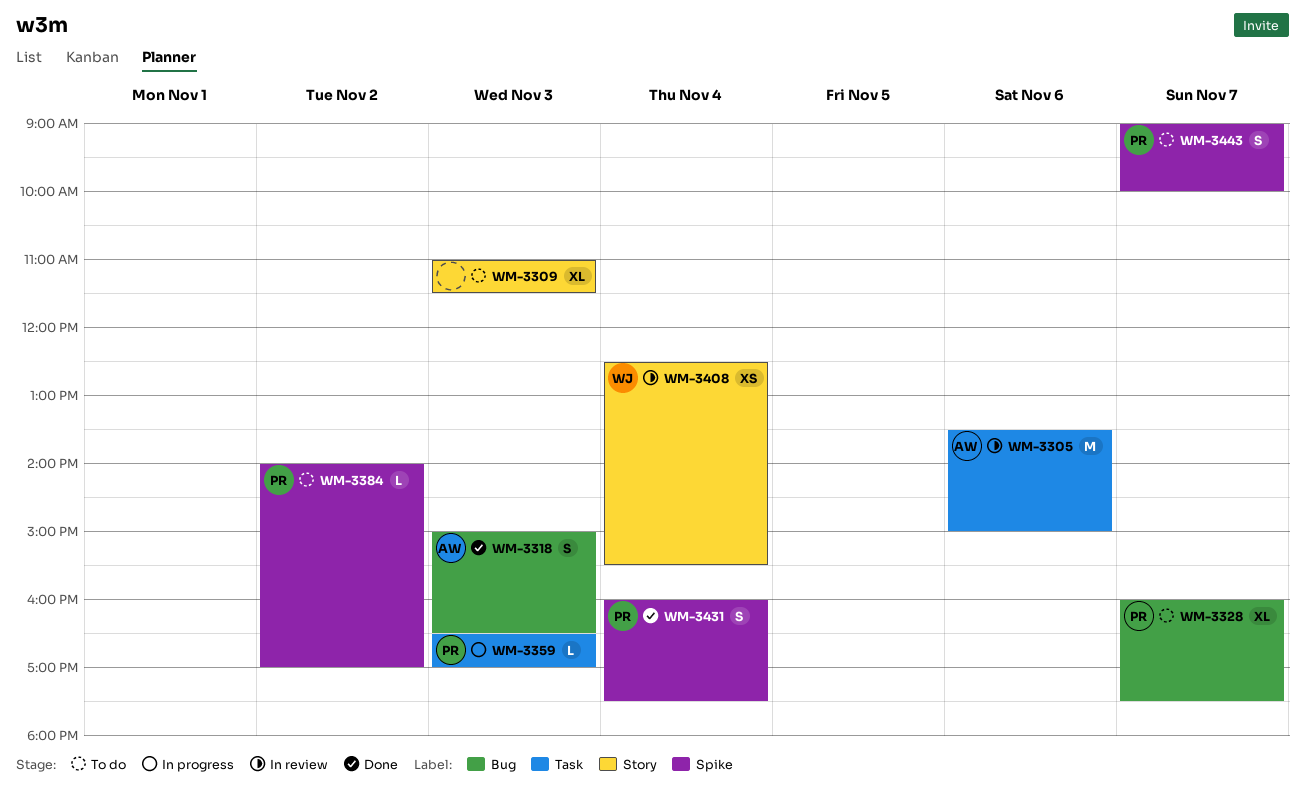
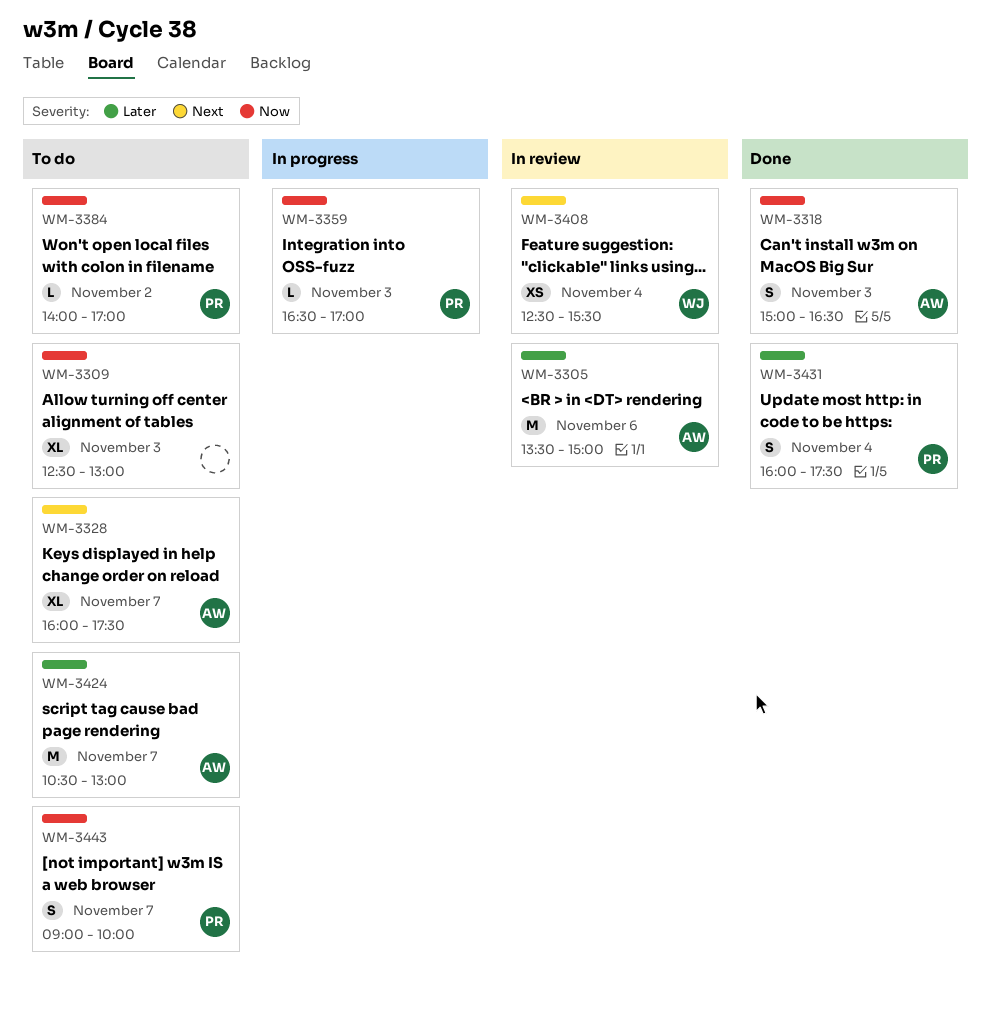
WM-3309, begins: 11:00 -> 12:30
WM-3309, ends: 11:30 -> 13:00
WM-3328, owner: PR -> AW
WM-3424: none -> present

